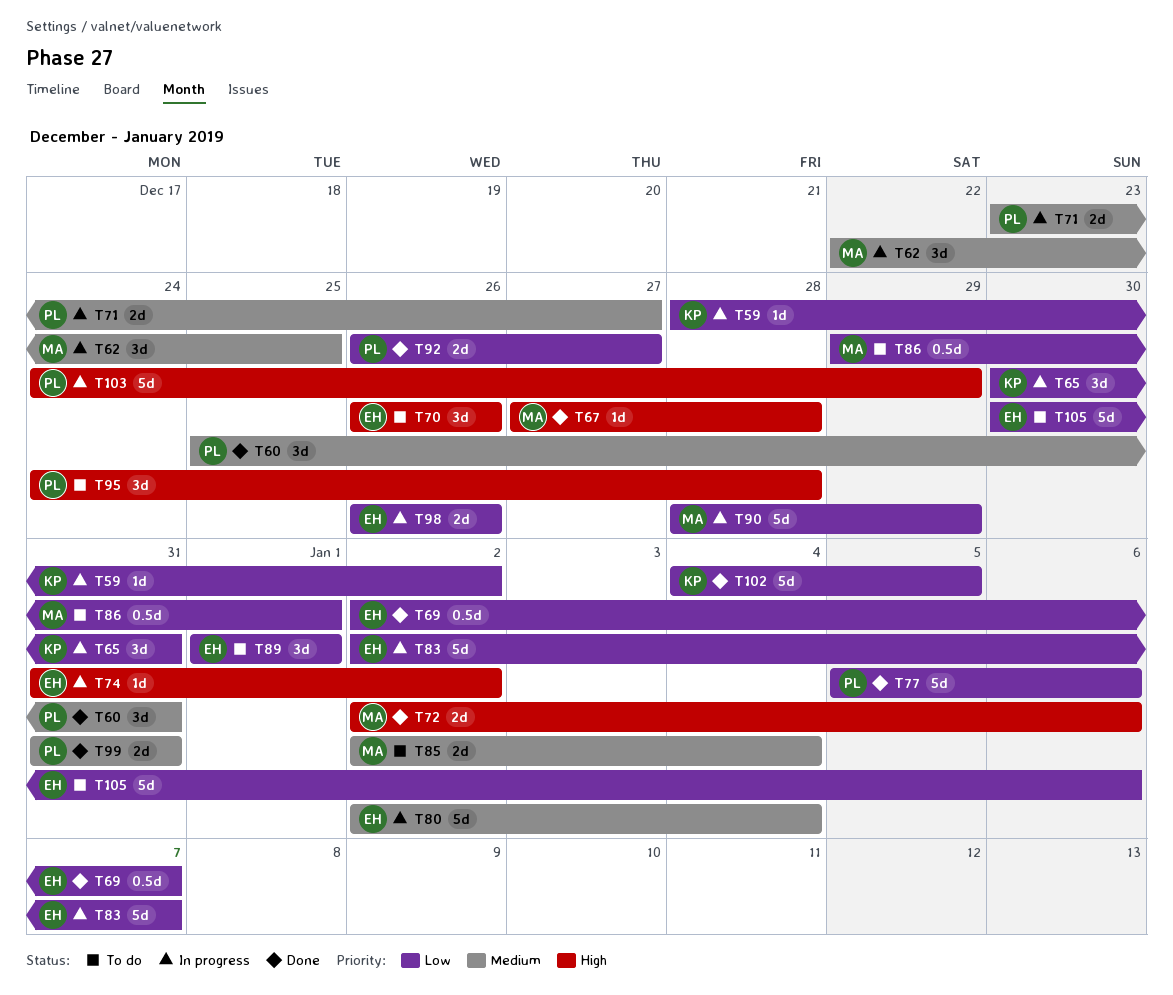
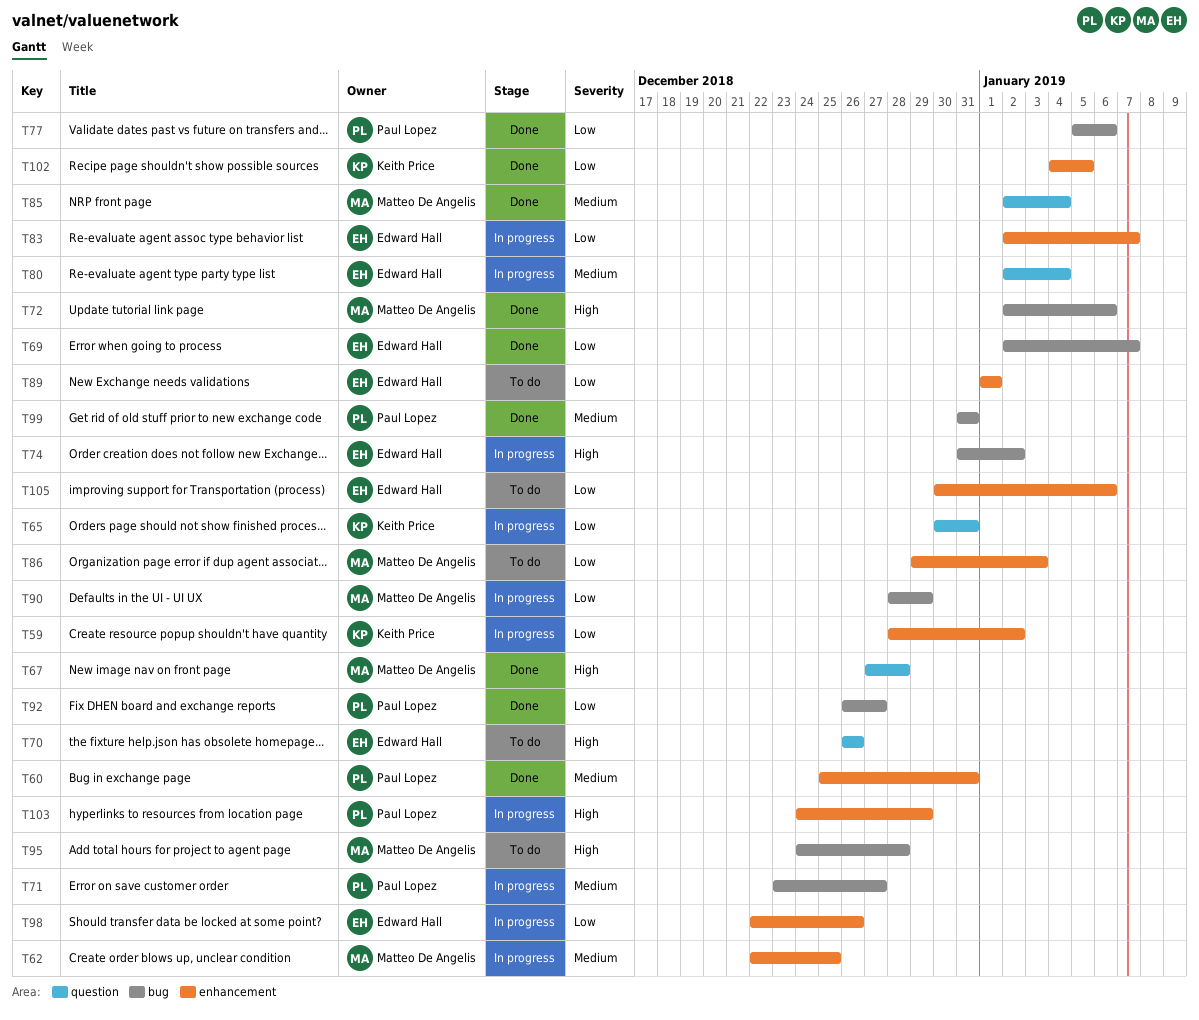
T85, status: To do -> Done
T86, due: Jan 1 -> Jan 3
T95, owner: Paul Lopez -> Matteo De Angelis
T98, start: Dec 26 -> Dec 22

